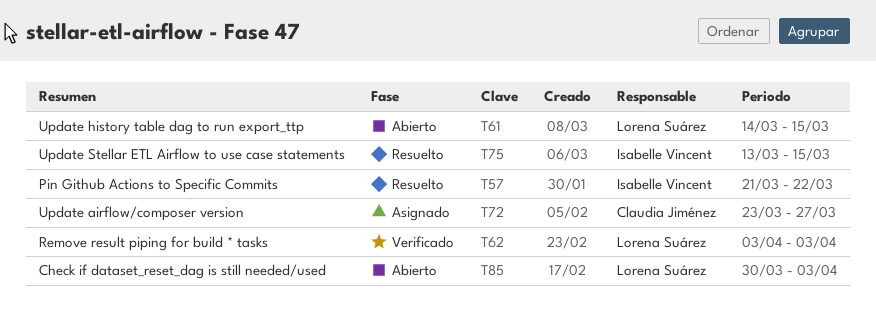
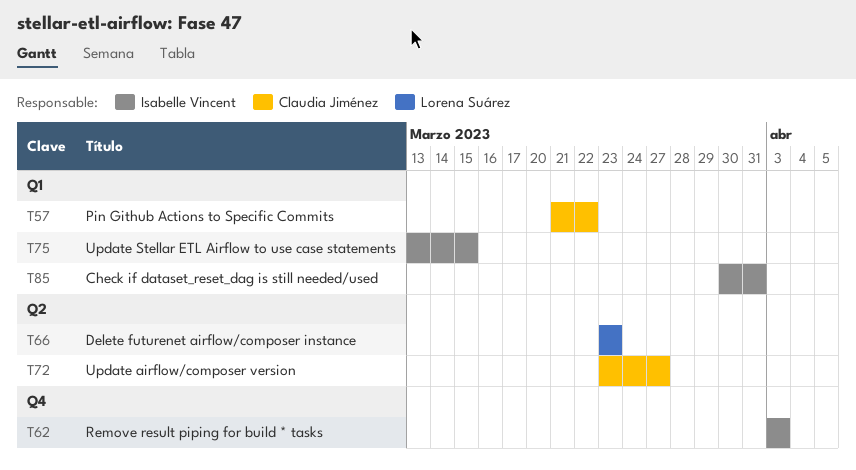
T57, owner: Isabelle Vincent -> Claudia Jiménez
T61: present -> none
T62, owner: Lorena Suárez -> Isabelle Vincent
T66: none -> present
T85, owner: Lorena Suárez -> Isabelle Vincent
T85, due: Apr 3 -> Mar 31

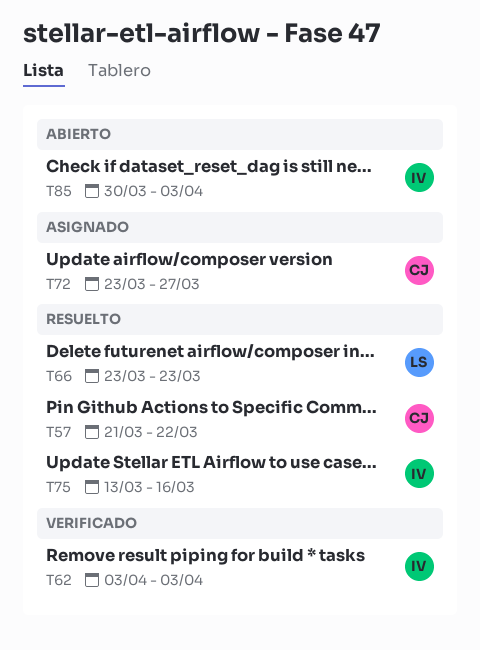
T75, due: Mar 15 -> Mar 16
T85, due: Mar 31 -> Apr 3

